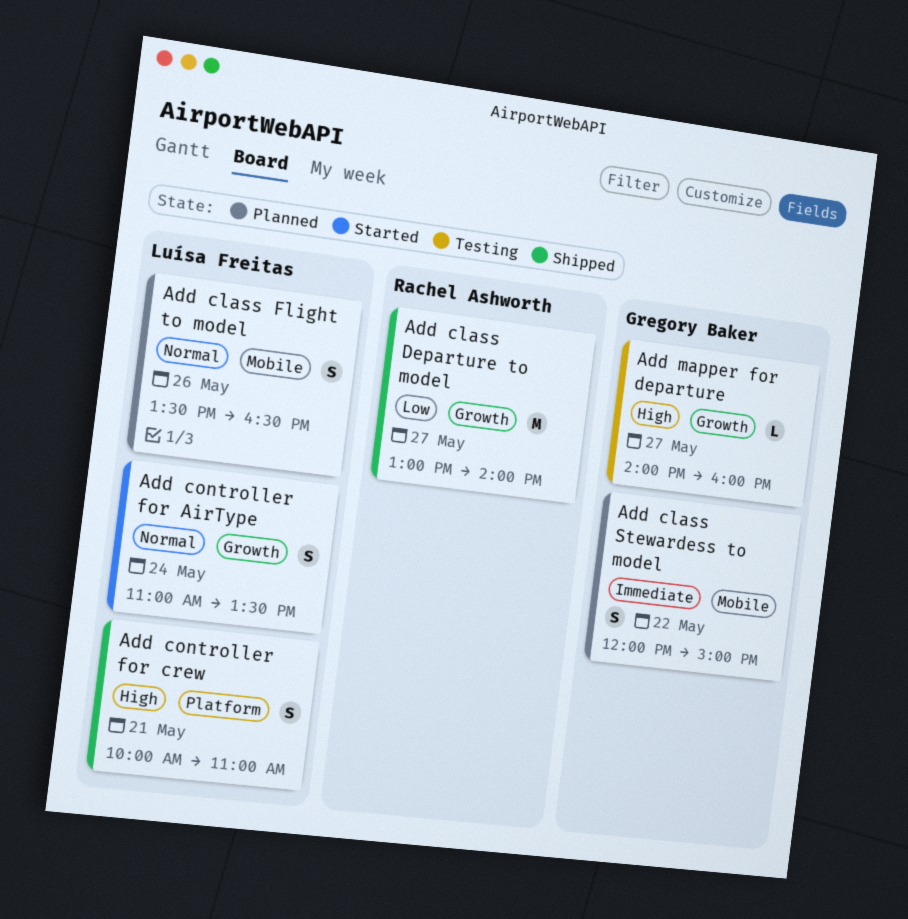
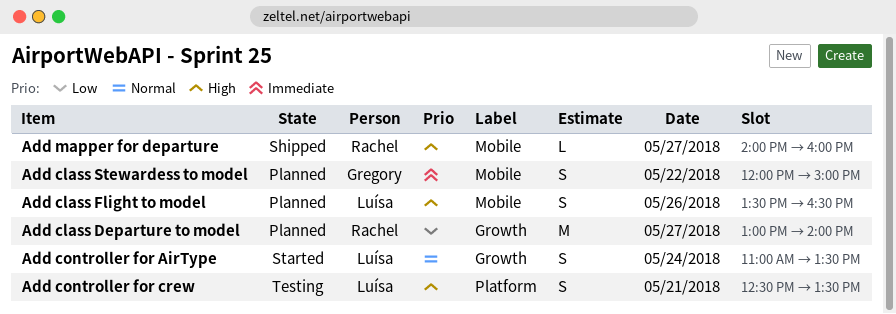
Add class Departure to model, status: Shipped -> Planned
Add class Flight to model, priority: Normal -> High
Add controller for crew, status: Shipped -> Testing
Add controller for crew, begins: 10:00 -> 12:30
Add controller for crew, ends: 11:00 -> 13:30
Add mapper for departure, status: Testing -> Shipped
Add mapper for departure, owner: Gregory Baker -> Rachel Ashworth
Add mapper for departure, label: Growth -> Mobile

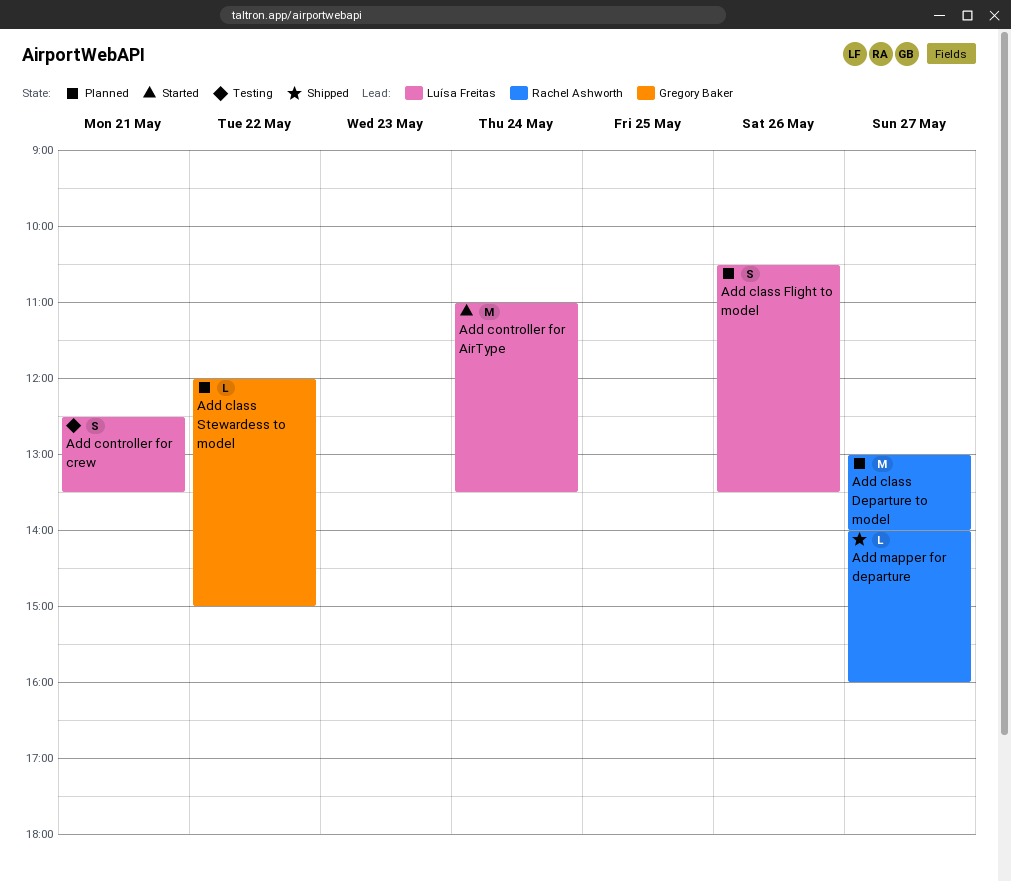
Add class Flight to model, begins: 13:30 -> 10:30
Add class Flight to model, ends: 16:30 -> 13:30
Add class Stewardess to model, estimate: S -> L
Add controller for AirType, estimate: S -> M

